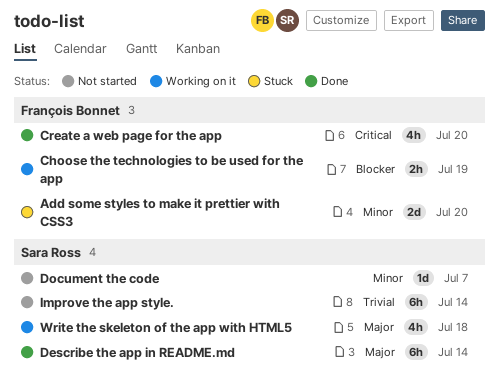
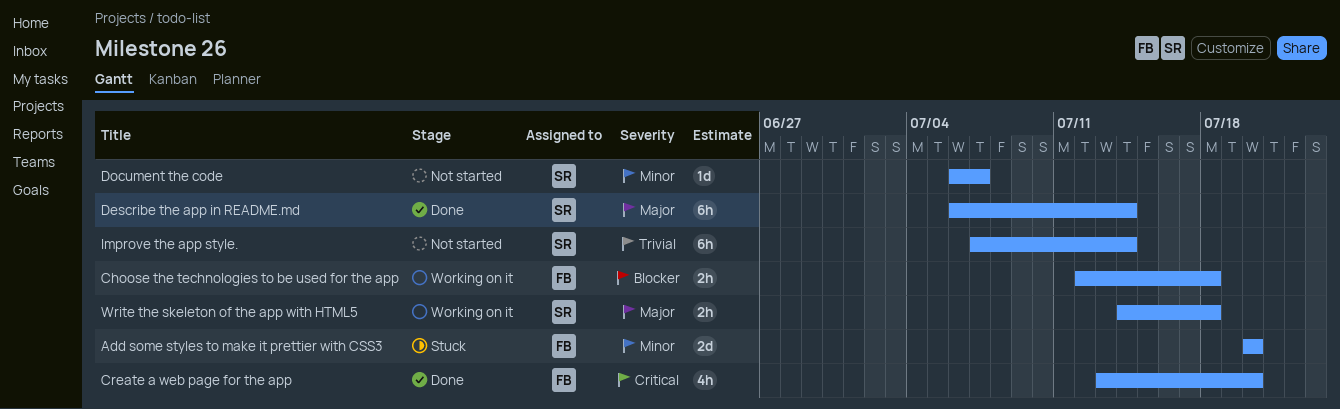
Choose the technologies to be used for the app, due: Jul 19 -> Jul 18
Write the skeleton of the app with HTML5, estimate: 4h -> 2h

